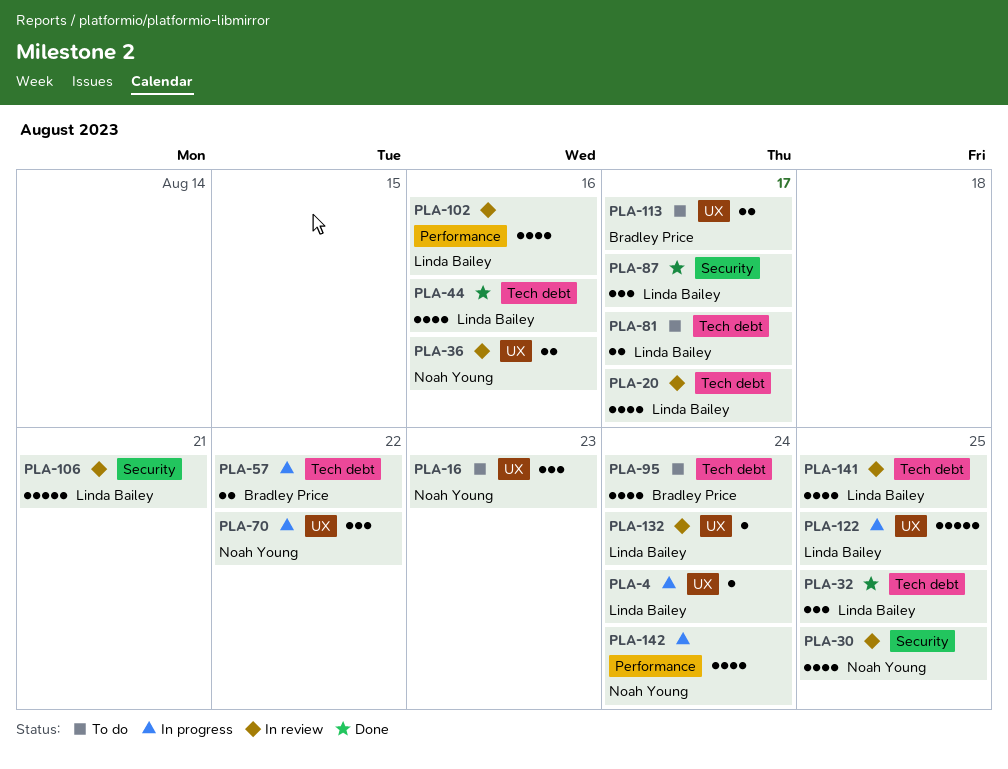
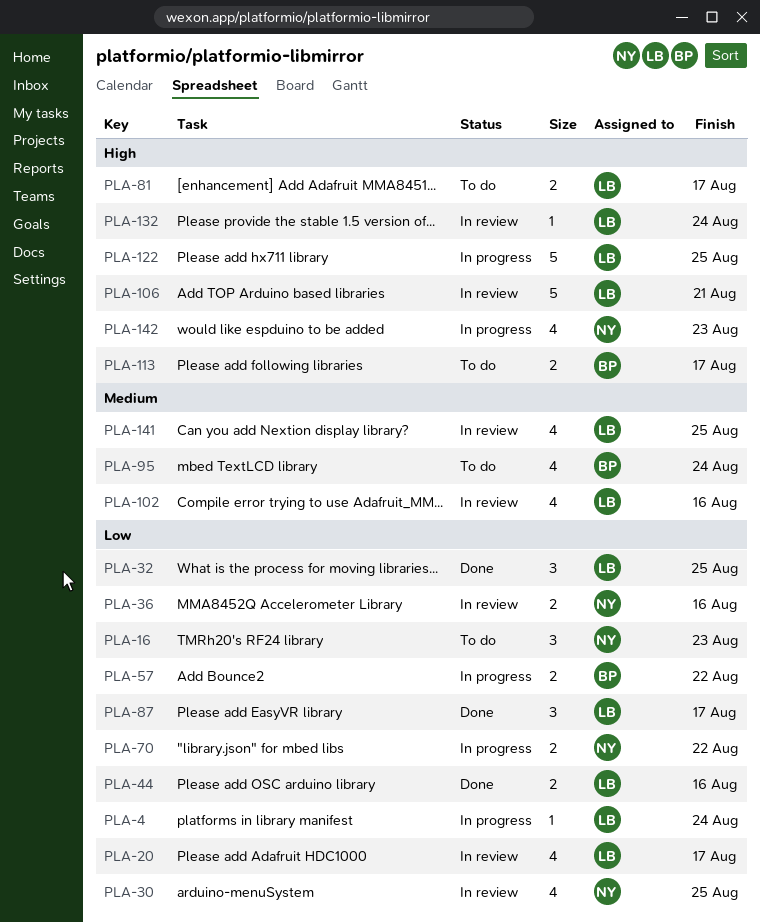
PLA-44, estimate: 4 -> 2
PLA-70, estimate: 3 -> 2
PLA-142, due: Aug 24 -> Aug 23

